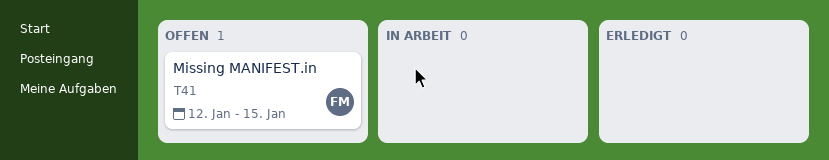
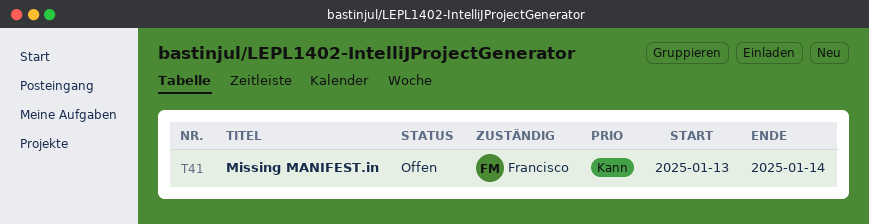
T41, start: Jan 12 -> Jan 13
T41, due: Jan 15 -> Jan 14

